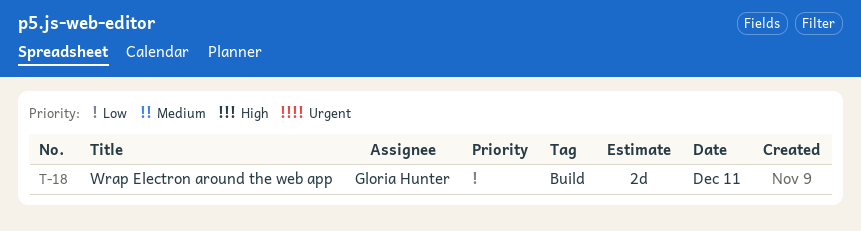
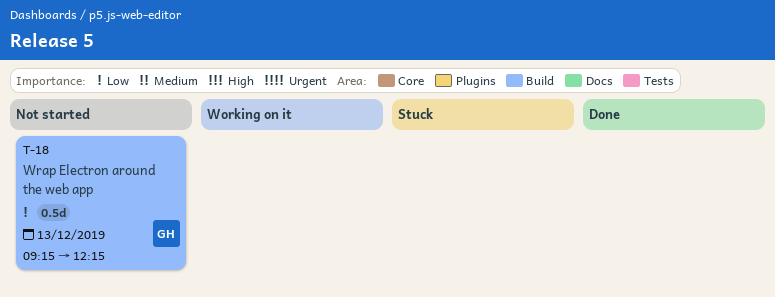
T-18, estimate: 2d -> 0.5d
T-18, day: Dec 11 -> Dec 13

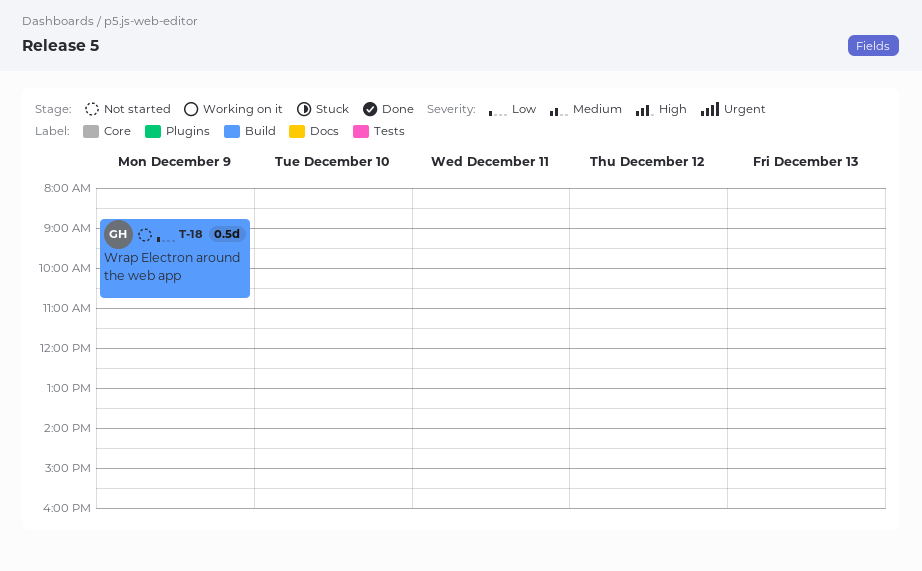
T-18, day: Dec 13 -> Dec 9
T-18, begins: 09:15 -> 08:45
T-18, ends: 12:15 -> 10:45

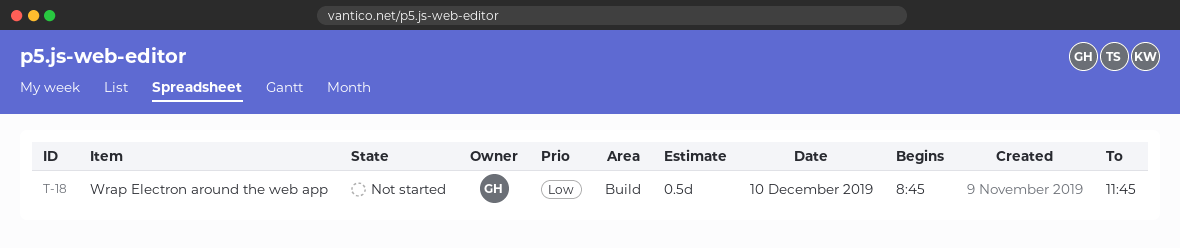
T-18, day: Dec 9 -> Dec 10
T-18, ends: 10:45 -> 11:45

